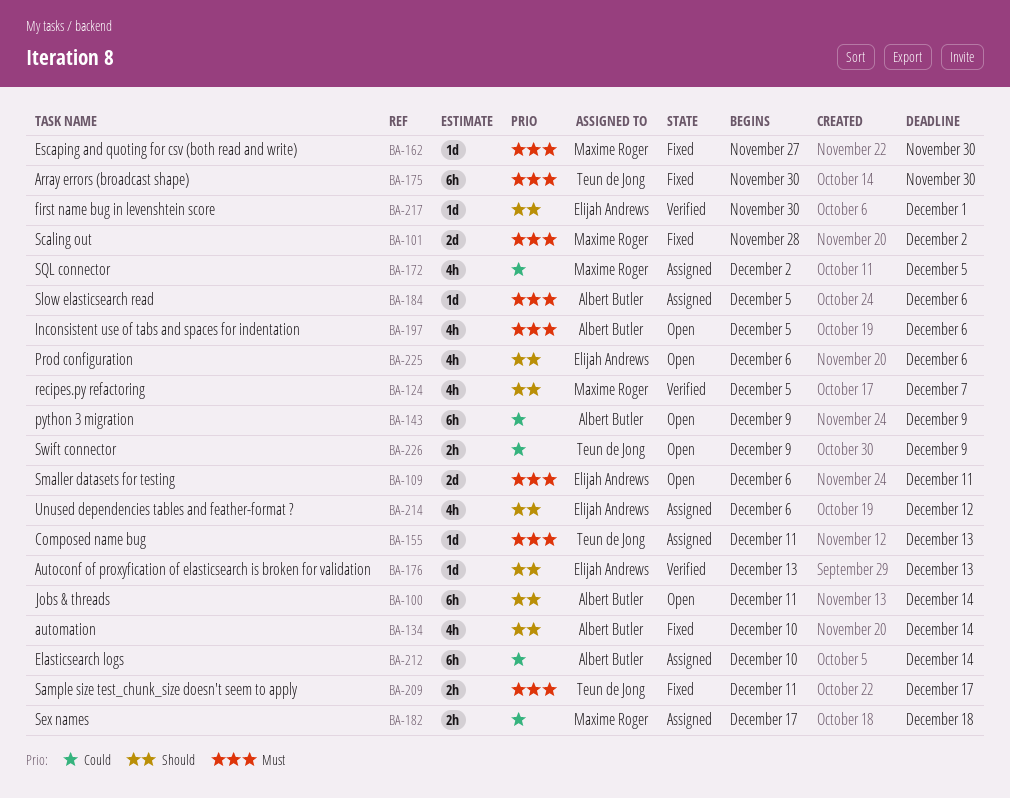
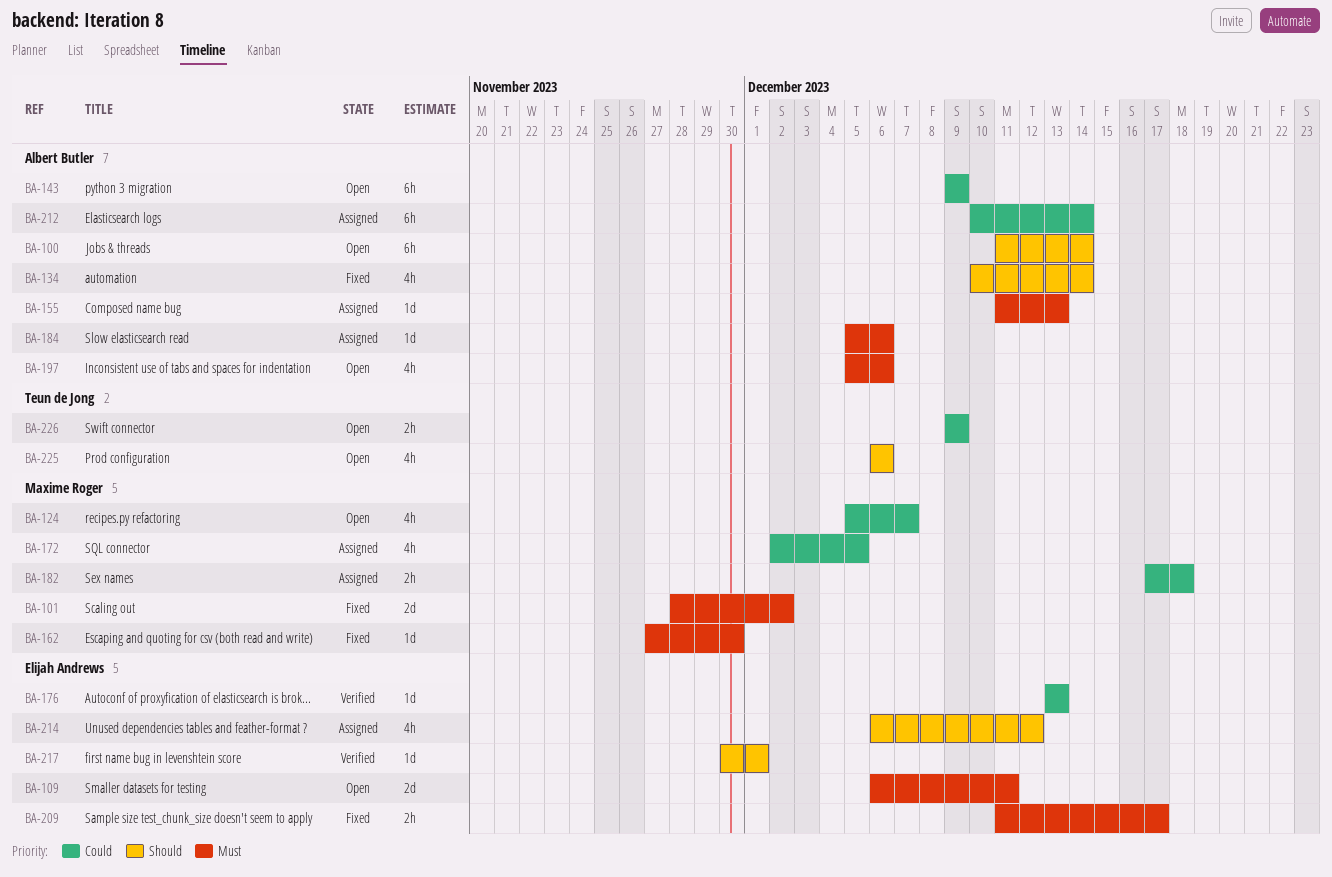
BA-124, status: Verified -> Open
BA-124, priority: Should -> Could
BA-155, owner: Teun de Jong -> Albert Butler
BA-175: present -> none
BA-176, priority: Should -> Could
BA-209, owner: Teun de Jong -> Elijah Andrews
BA-225, owner: Elijah Andrews -> Teun de Jong

